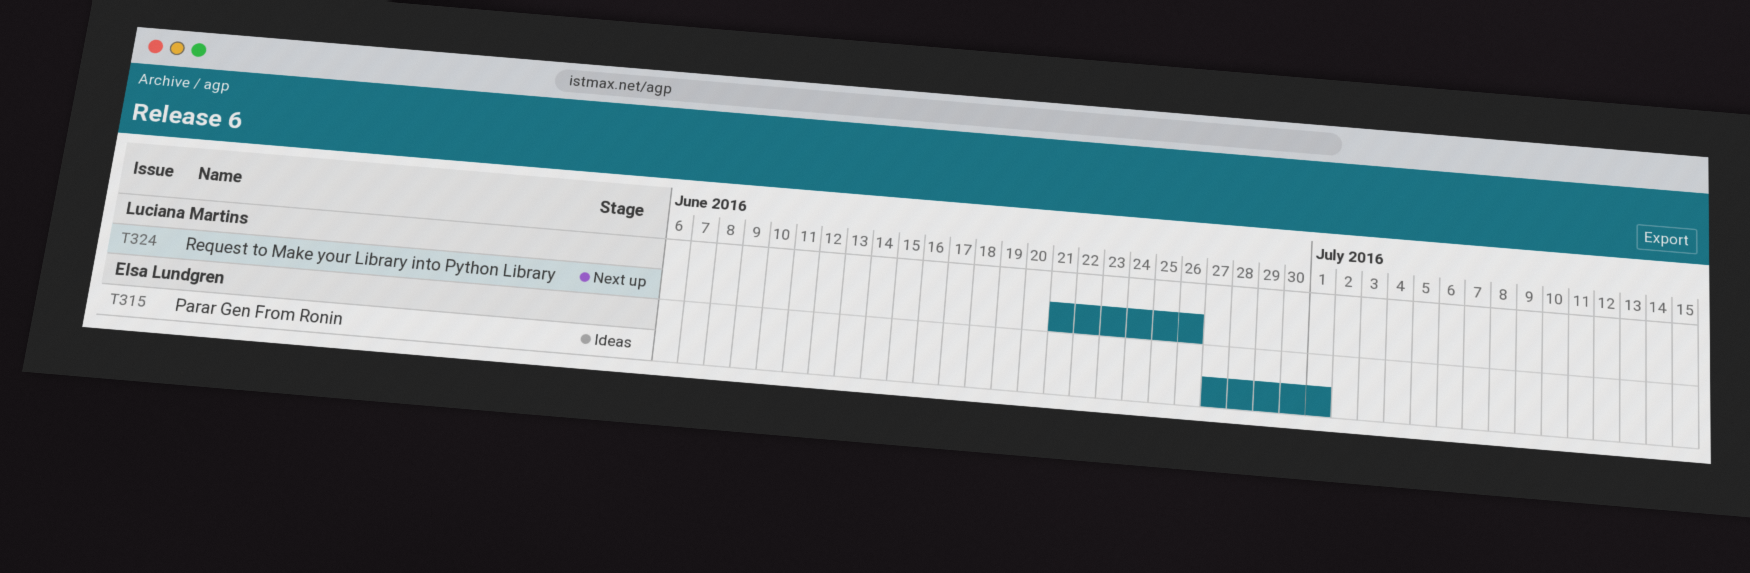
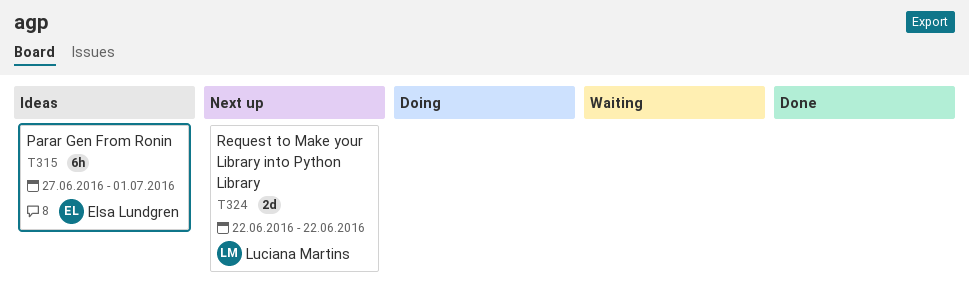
T324, start: Jun 21 -> Jun 22
T324, due: Jun 26 -> Jun 22

